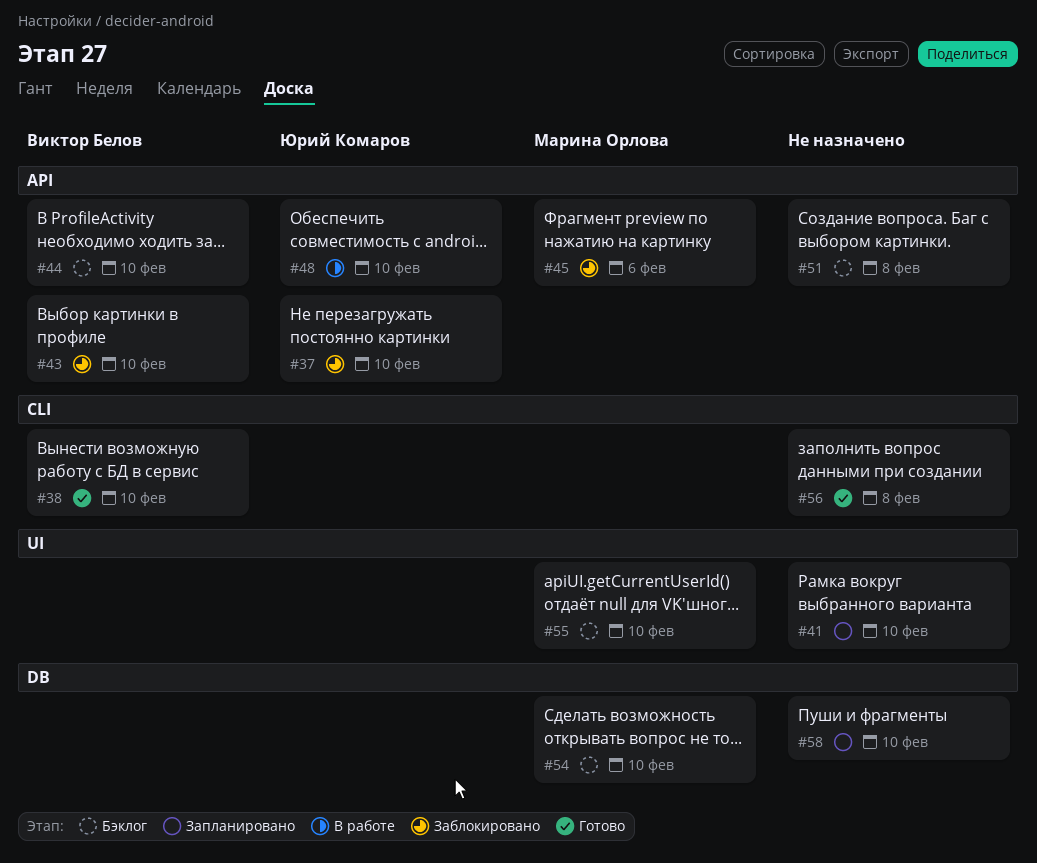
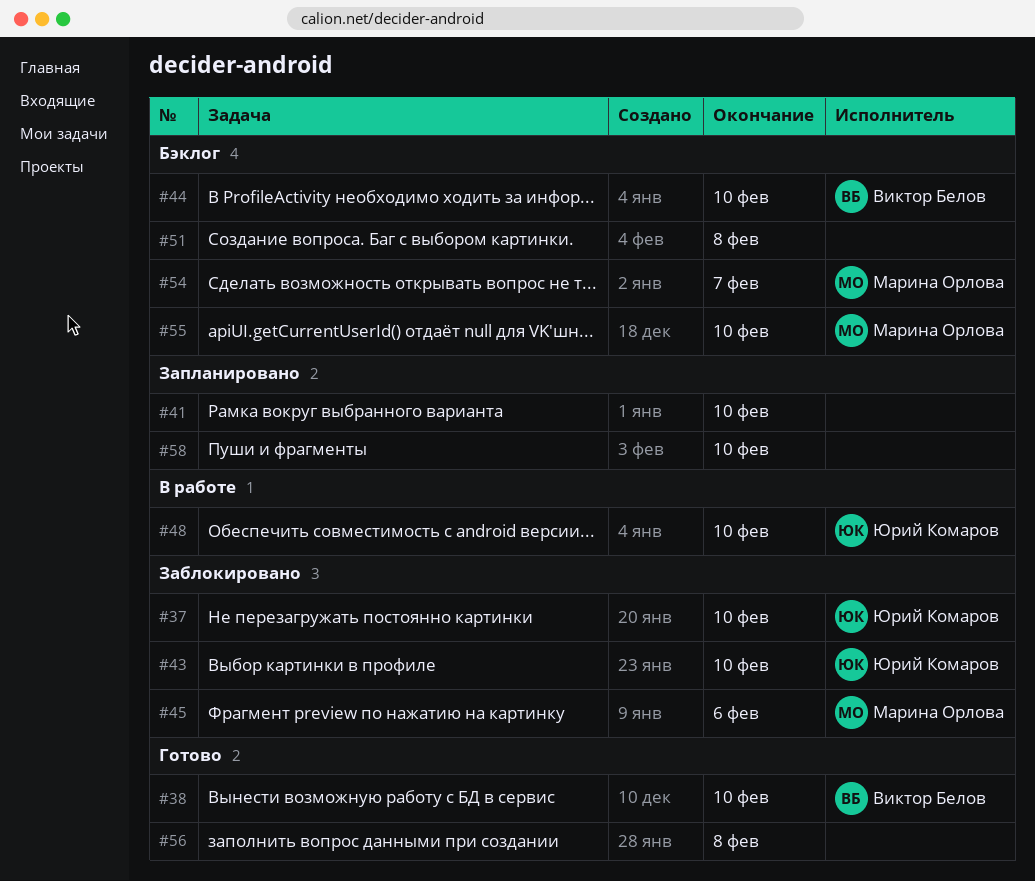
#43, owner: Виктор Белов -> Юрий Комаров
#54, due: Feb 10 -> Feb 7

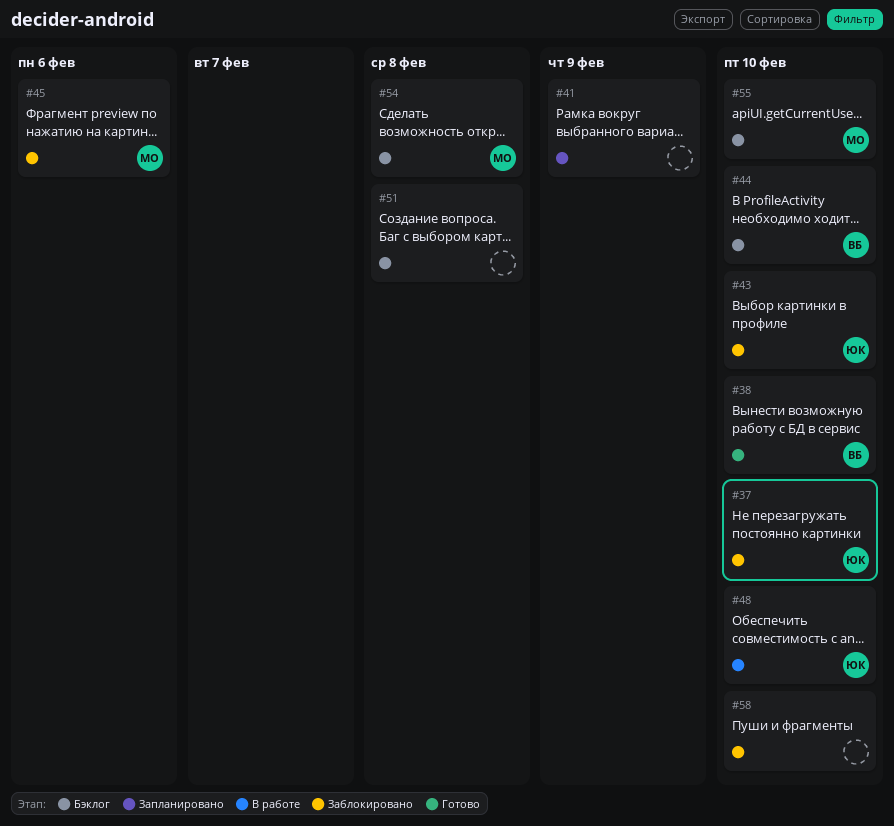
#41, due: Feb 10 -> Feb 9
#54, due: Feb 7 -> Feb 8
#56: present -> none
#58, status: Запланировано -> Заблокировано

